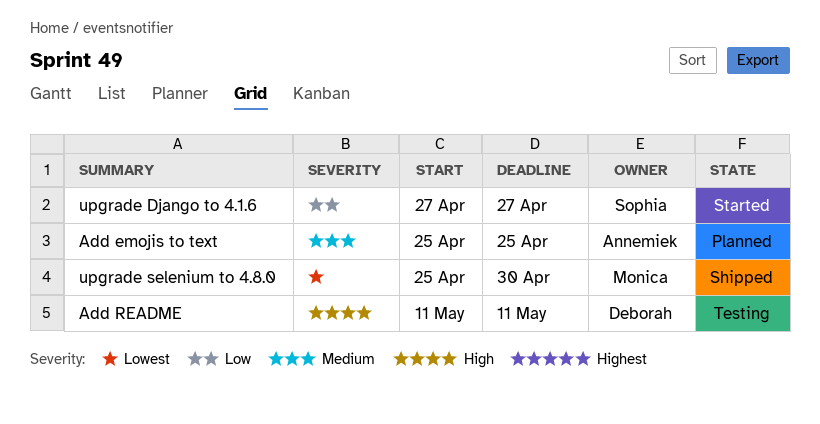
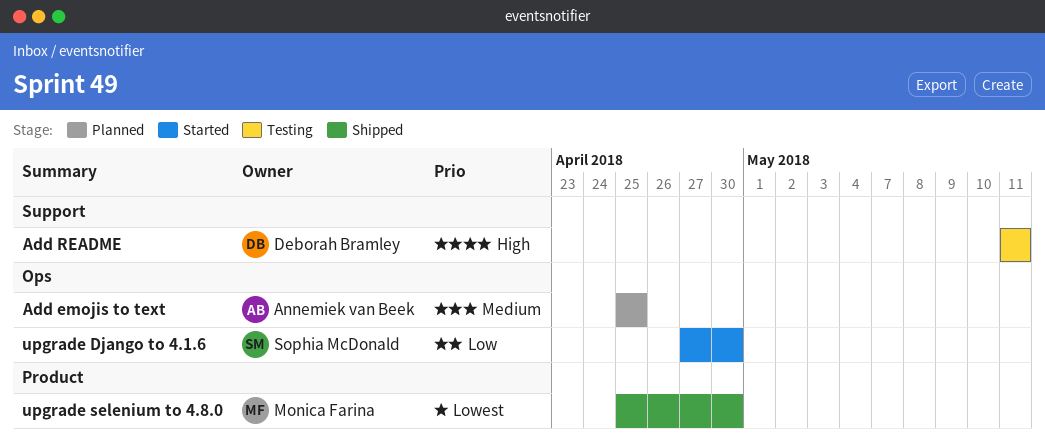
upgrade Django to 4.1.6, due: Apr 27 -> Apr 30

